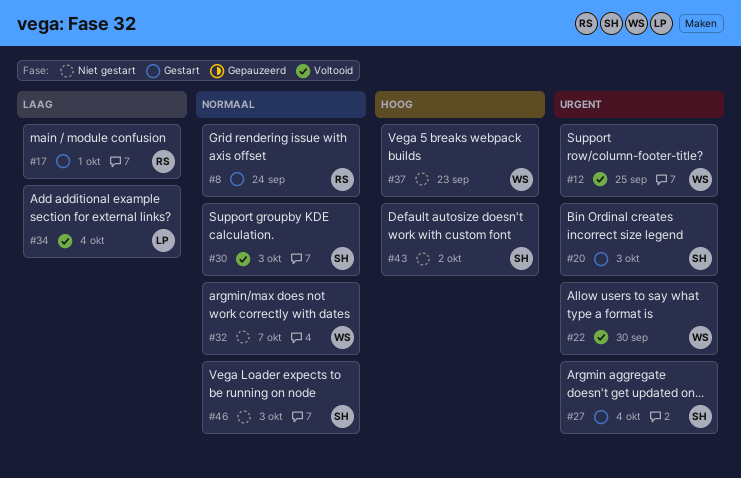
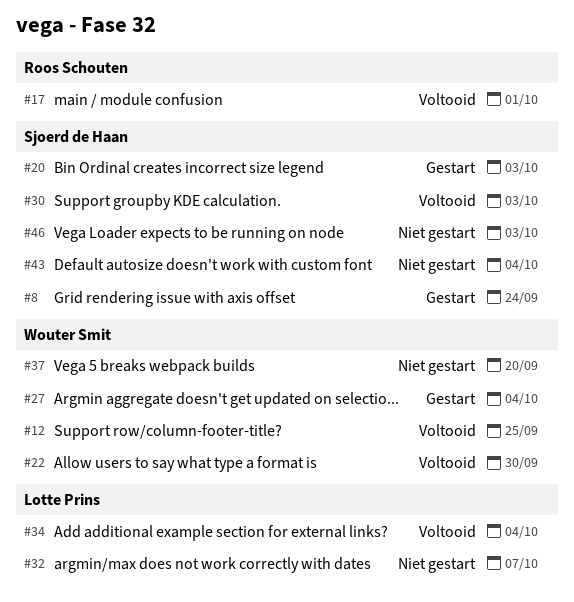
#8, owner: Roos Schouten -> Sjoerd de Haan
#17, status: Gestart -> Voltooid
#27, owner: Sjoerd de Haan -> Wouter Smit
#32, owner: Wouter Smit -> Lotte Prins
#37, due: Sep 23 -> Sep 20
#43, due: Oct 2 -> Oct 4

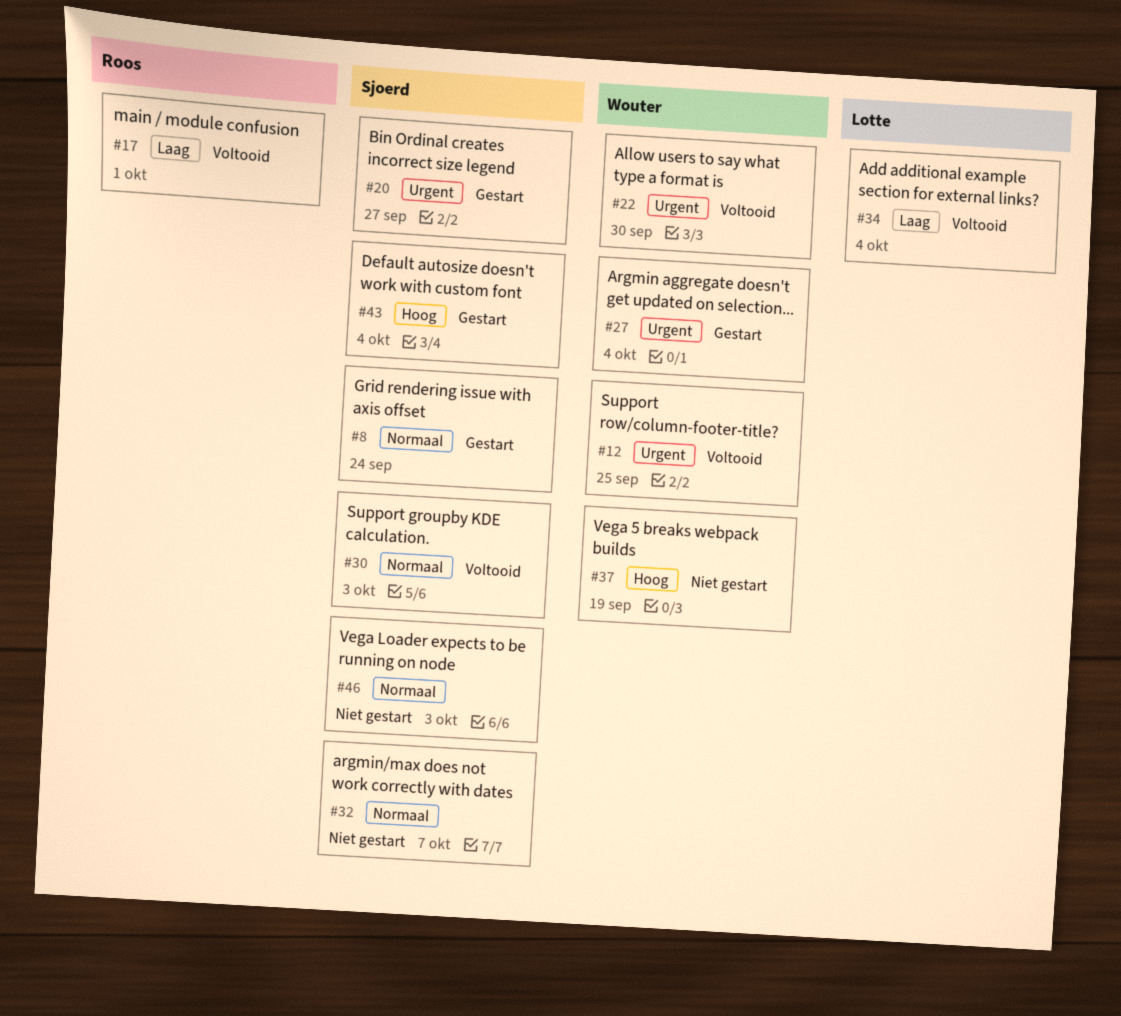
#20, due: Oct 3 -> Sep 27
#32, owner: Lotte Prins -> Sjoerd de Haan
#37, due: Sep 20 -> Sep 19
#43, status: Niet gestart -> Gestart

